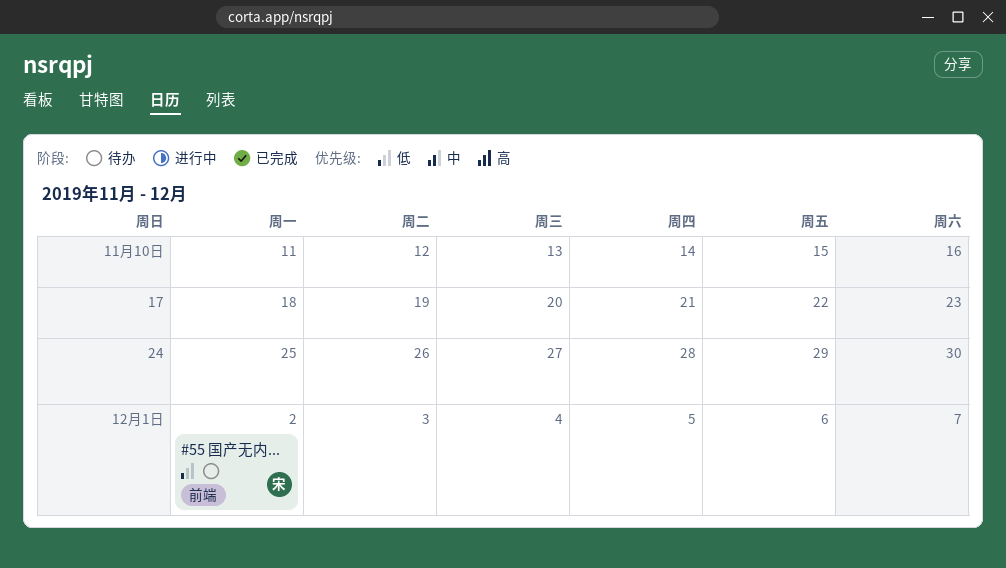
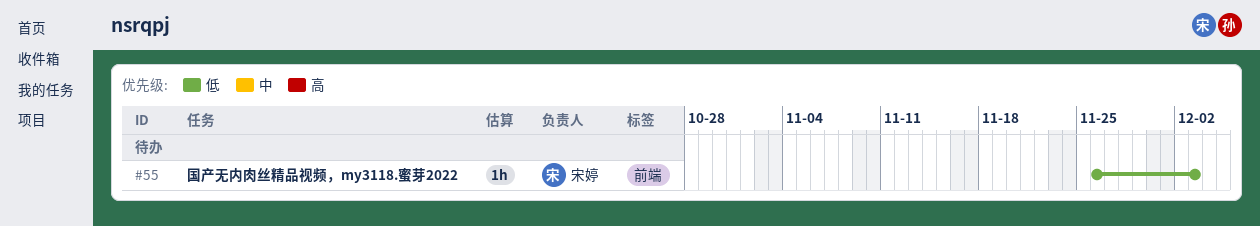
#55, due: Dec 2 -> Dec 3

